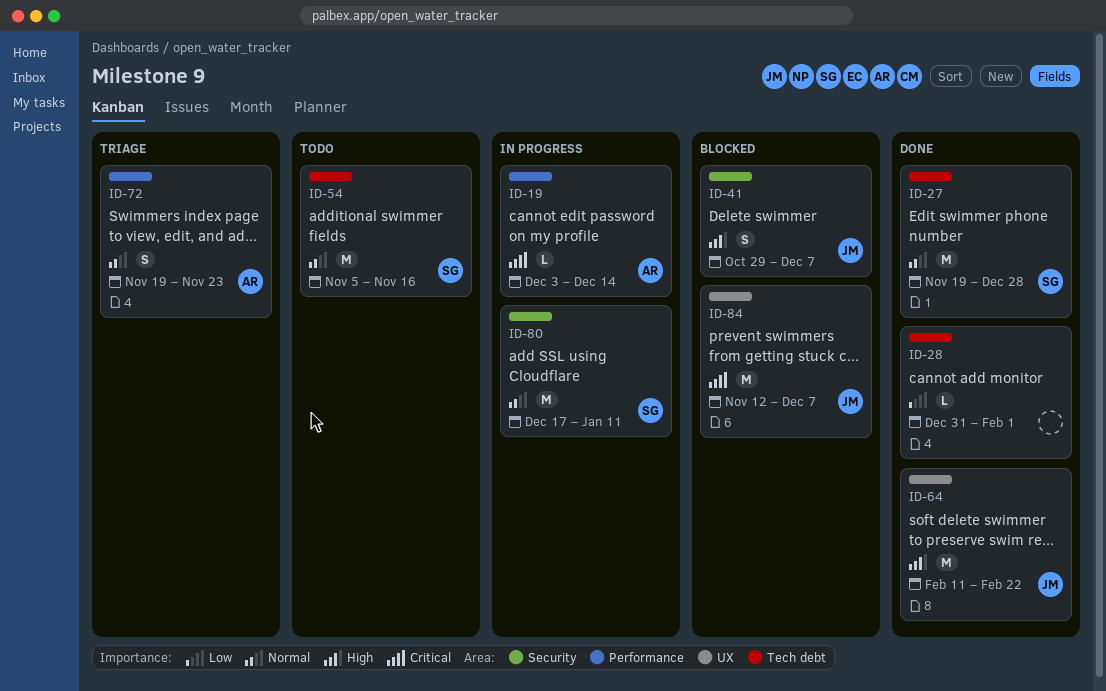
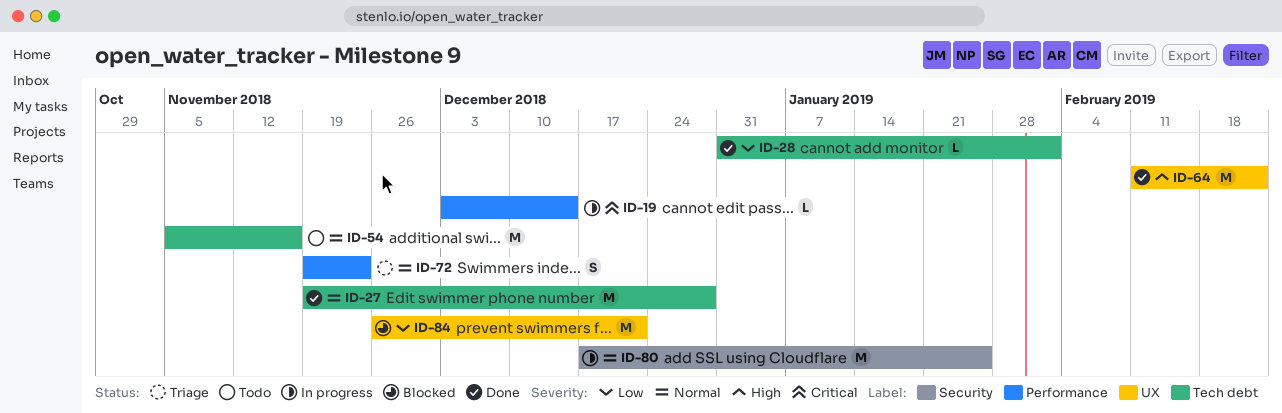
ID-41: present -> none
ID-80, due: Jan 11 -> Jan 25
ID-84, priority: Critical -> Low
ID-84, start: Nov 12 -> Nov 26
ID-84, due: Dec 7 -> Dec 21

